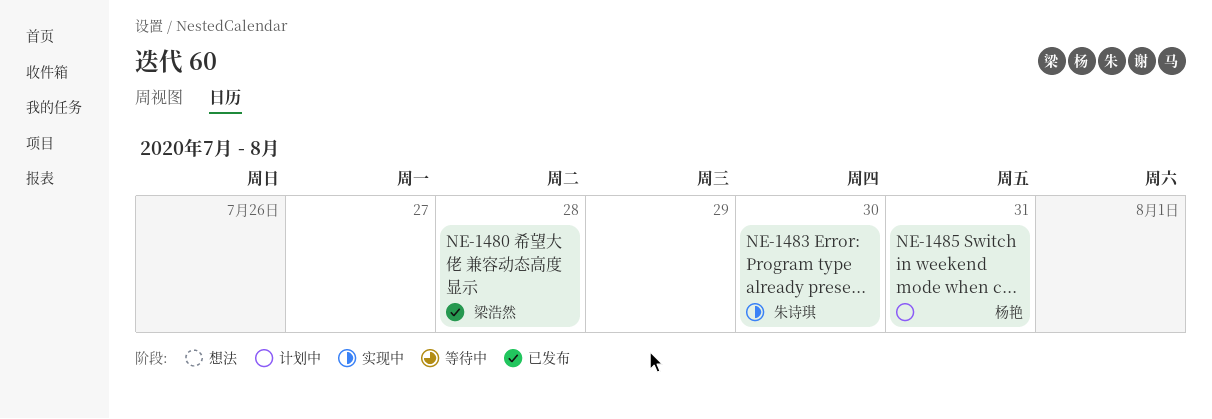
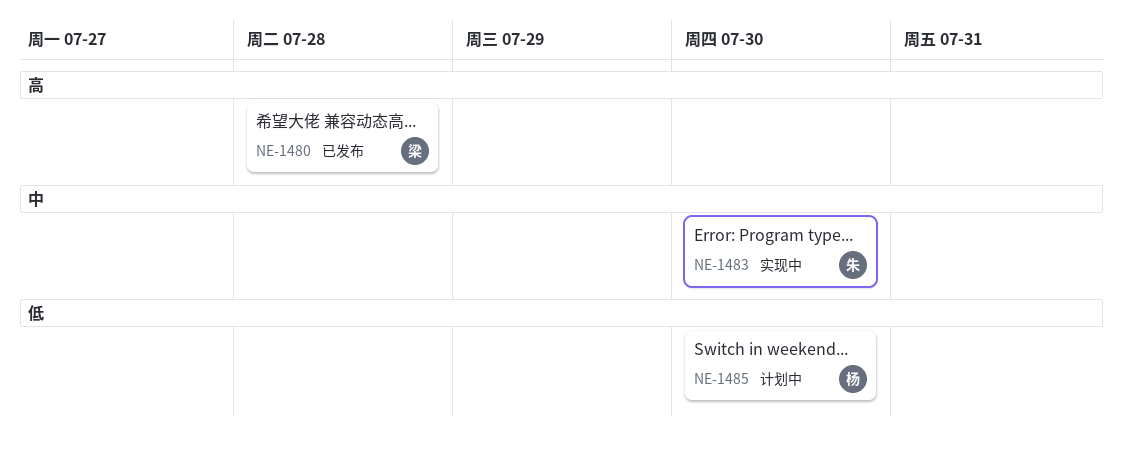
NE-1485, due: Jul 31 -> Jul 30

